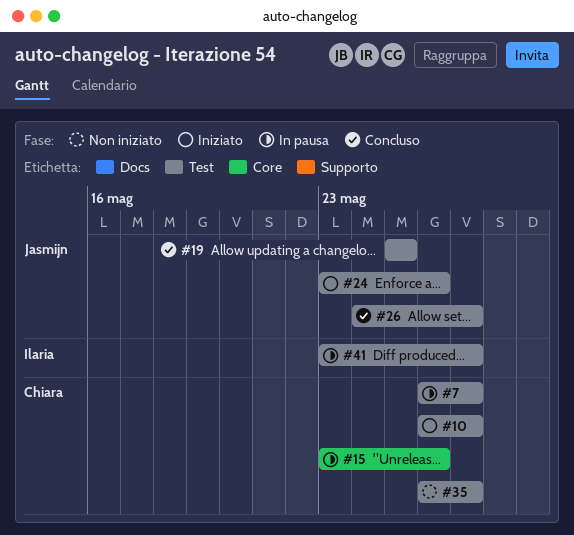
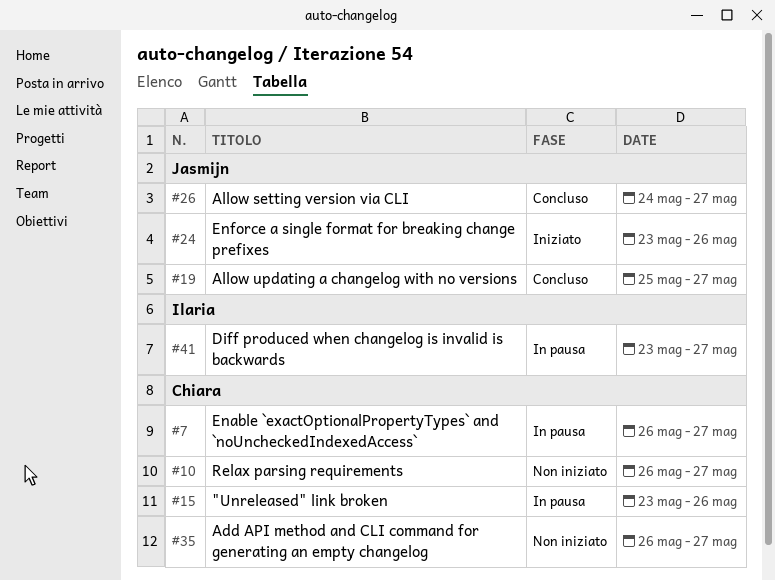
#10, status: Iniziato -> Non iniziato
#19, due: May 25 -> May 27

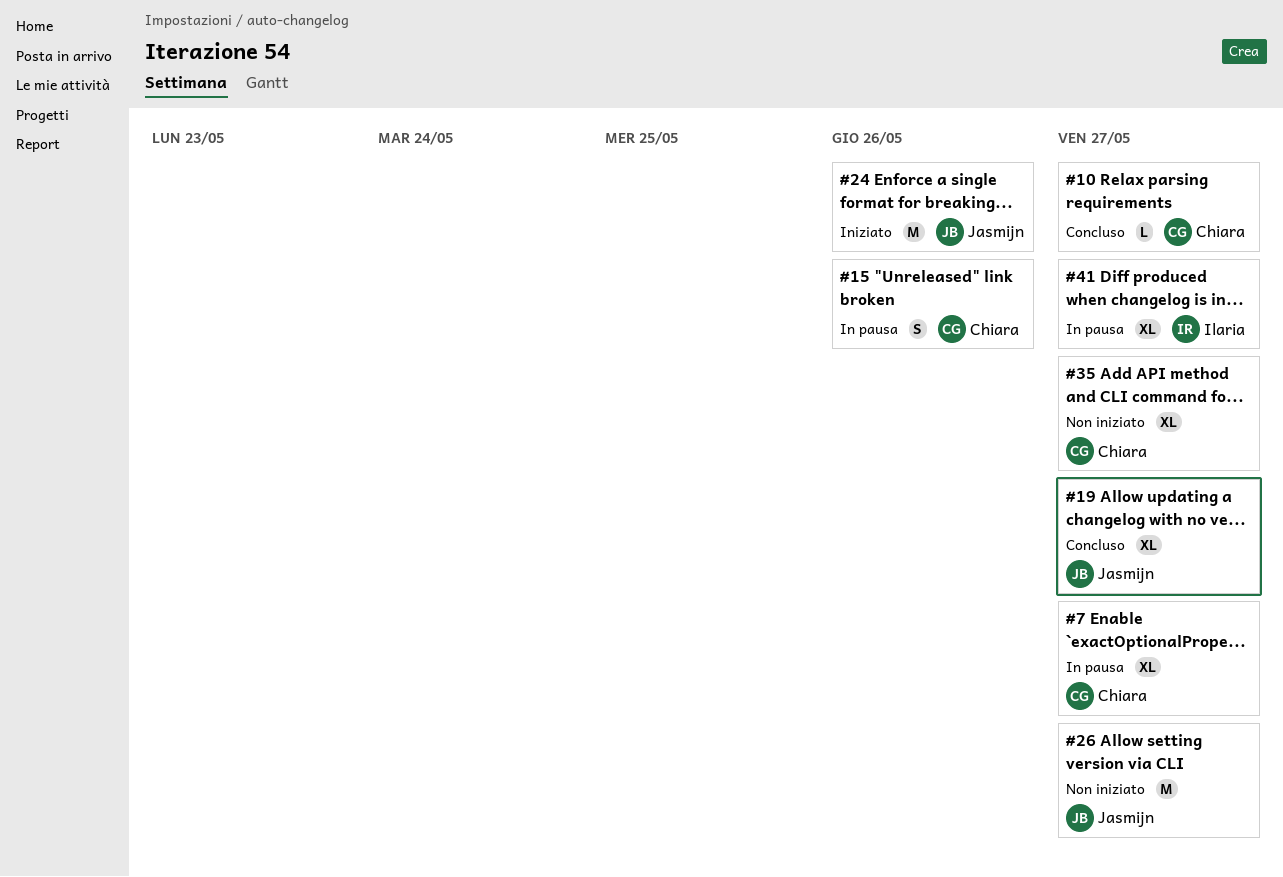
#10, status: Non iniziato -> Concluso
#26, status: Concluso -> Non iniziato

